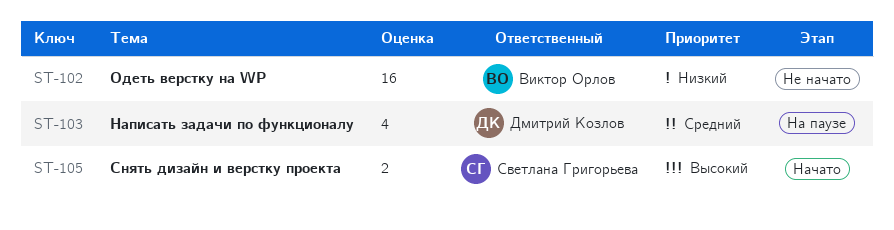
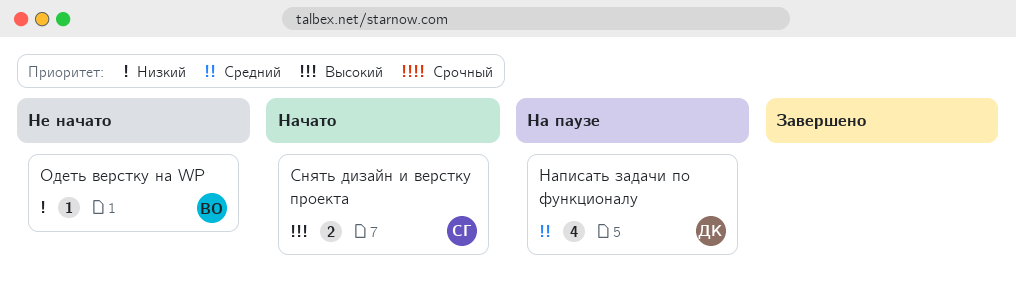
Одеть верстку на WP, estimate: 16 -> 1

